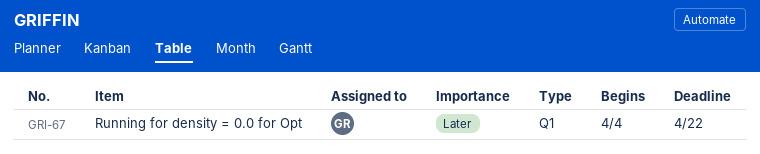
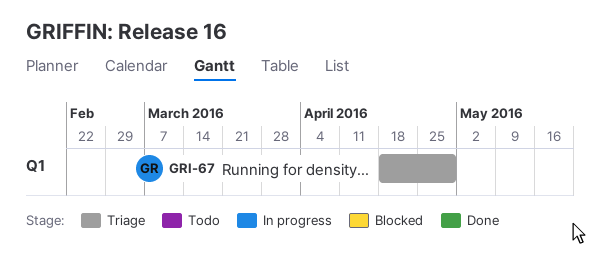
GRI-67, start: Apr 4 -> Apr 18
GRI-67, due: Apr 22 -> Apr 29

